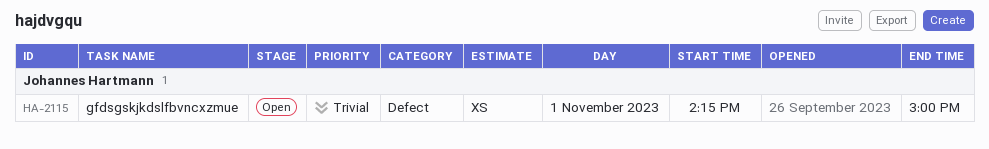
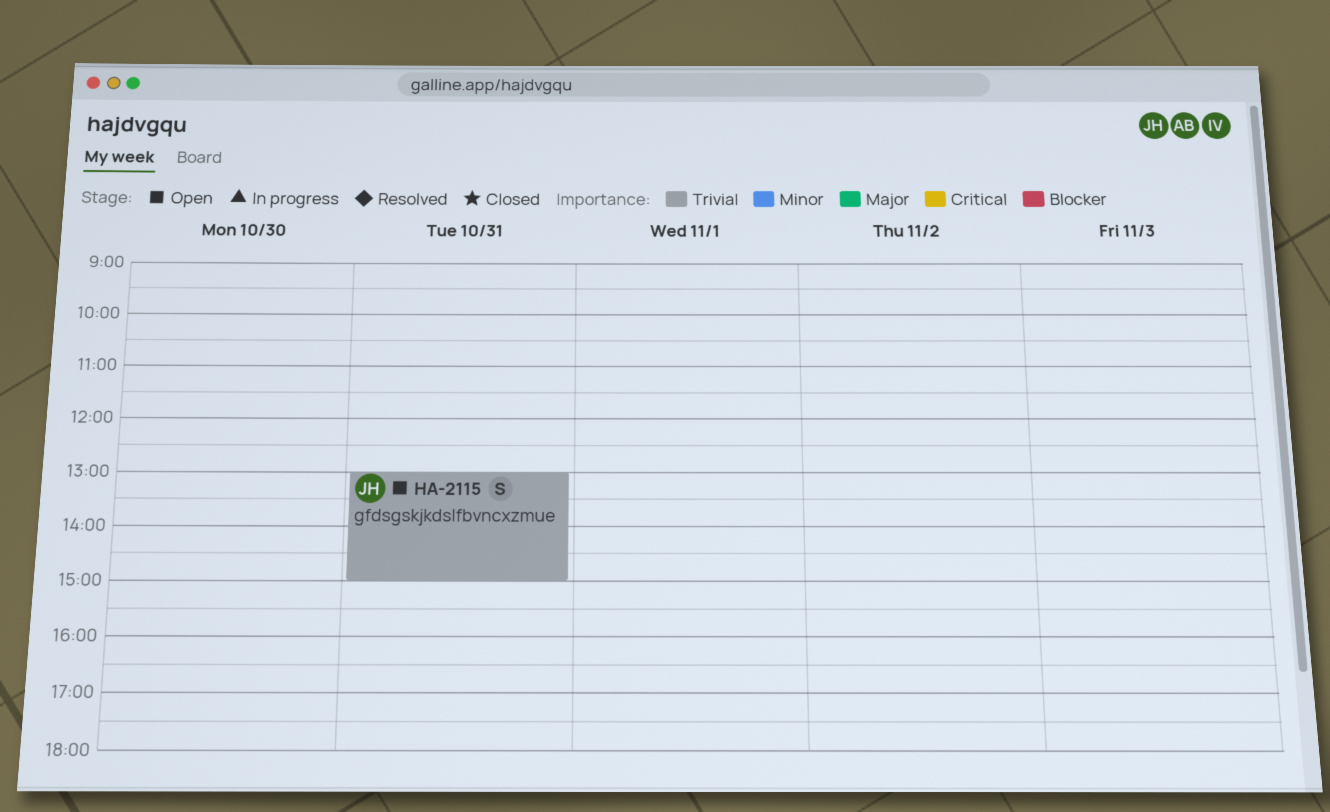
HA-2115, estimate: XS -> S
HA-2115, day: Nov 1 -> Oct 31
HA-2115, begins: 14:15 -> 13:00

